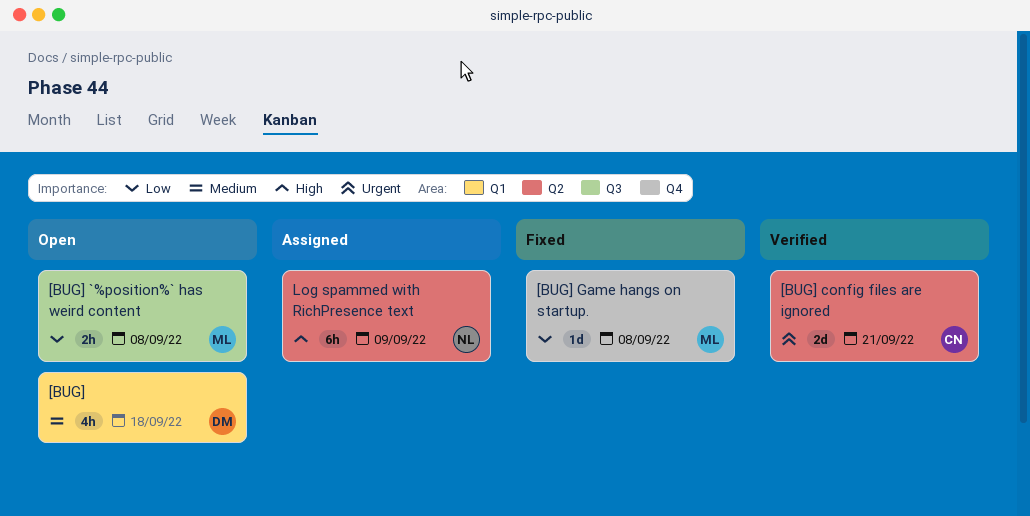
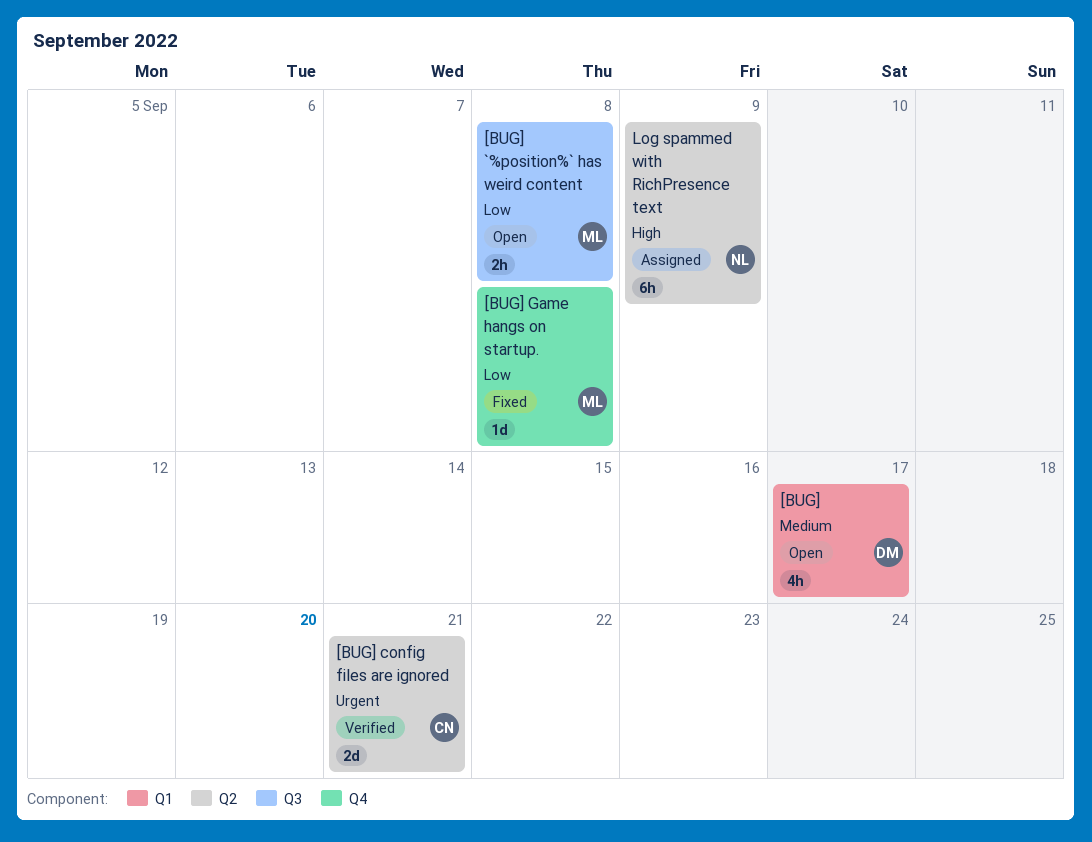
[BUG], due: Sep 18 -> Sep 17

